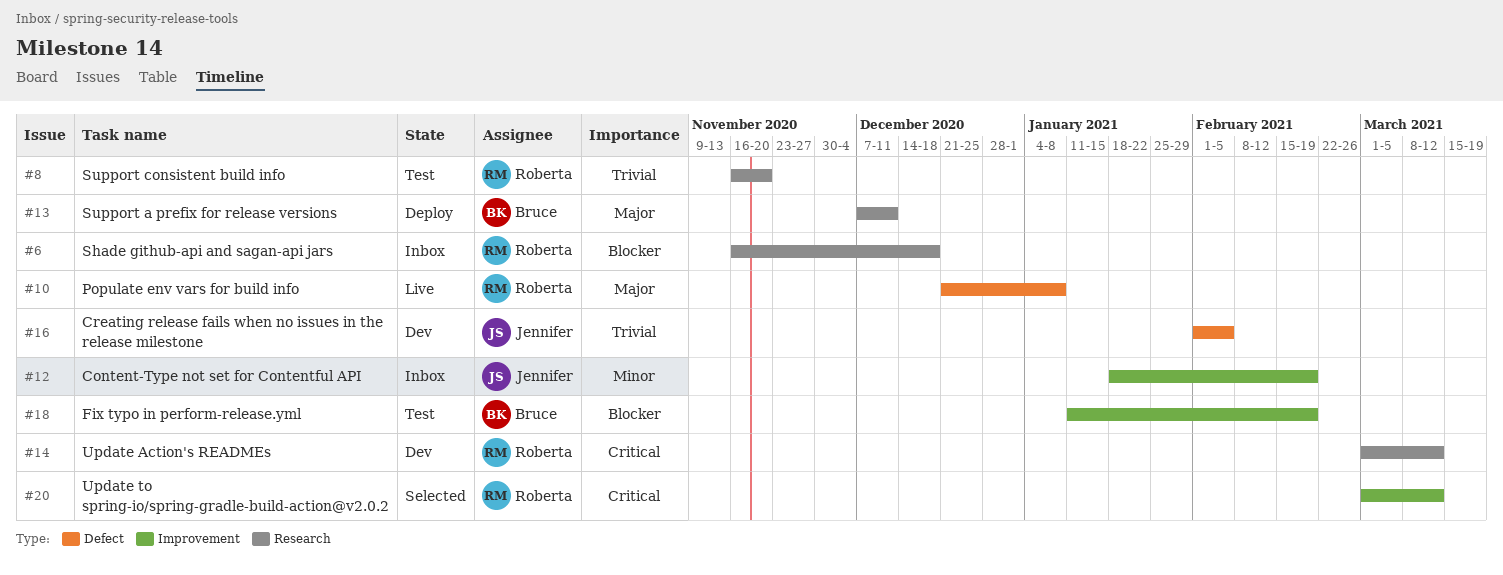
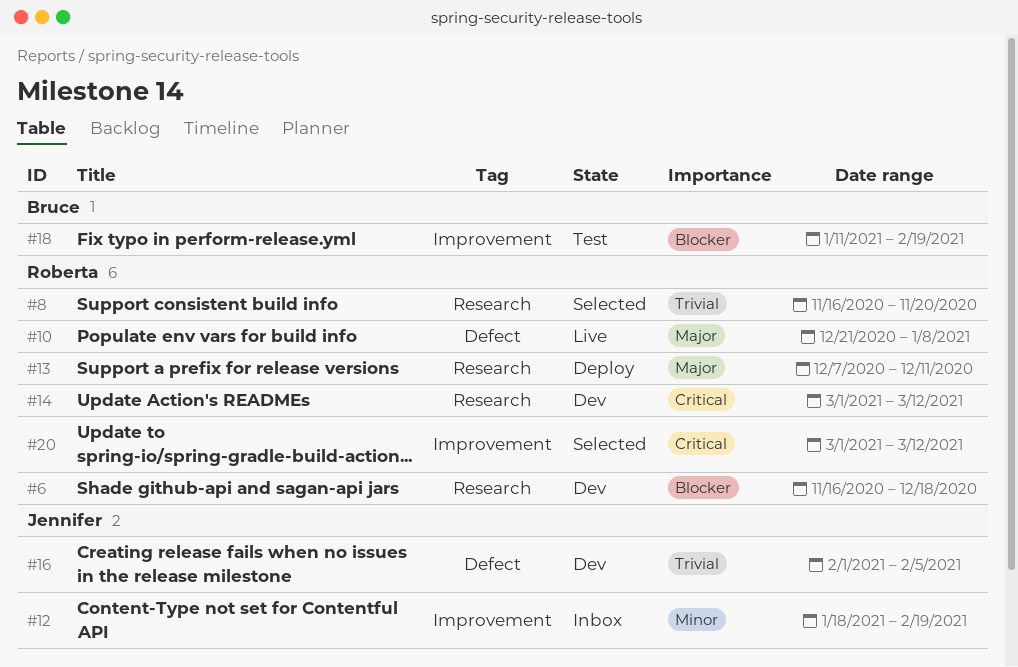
#6, status: Inbox -> Dev
#8, status: Test -> Selected
#13, owner: Bruce -> Roberta

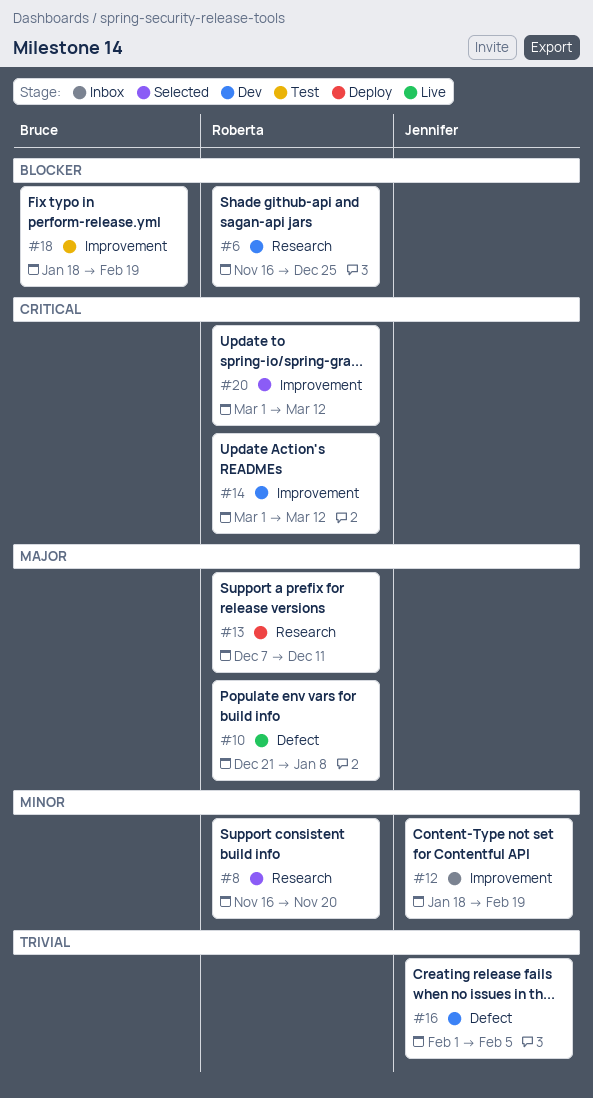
#6, due: Dec 18 -> Dec 25
#8, priority: Trivial -> Minor
#14, label: Research -> Improvement
#18, start: Jan 11 -> Jan 18

